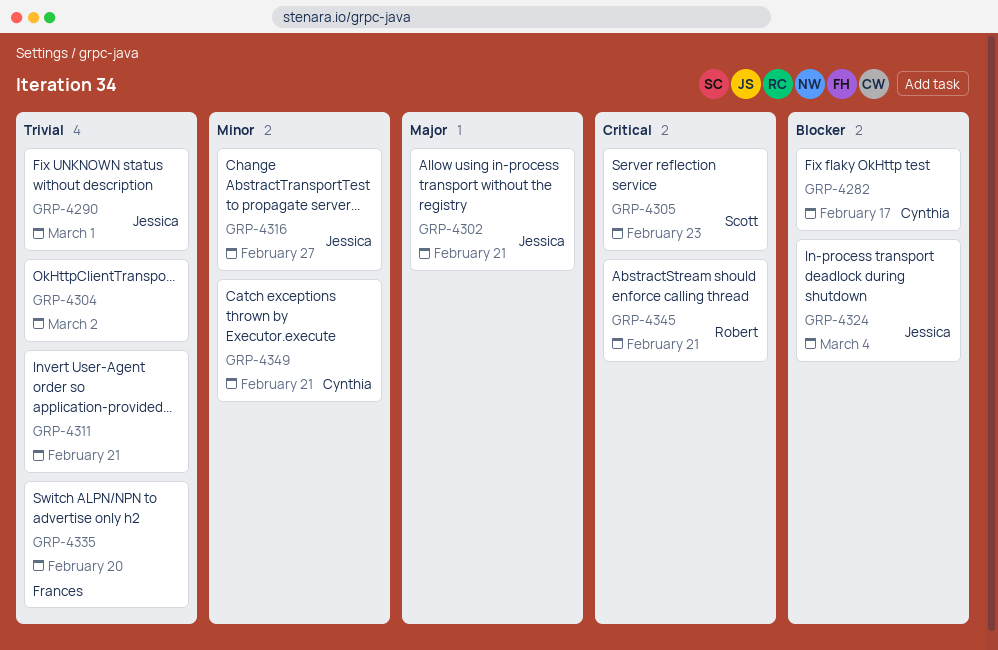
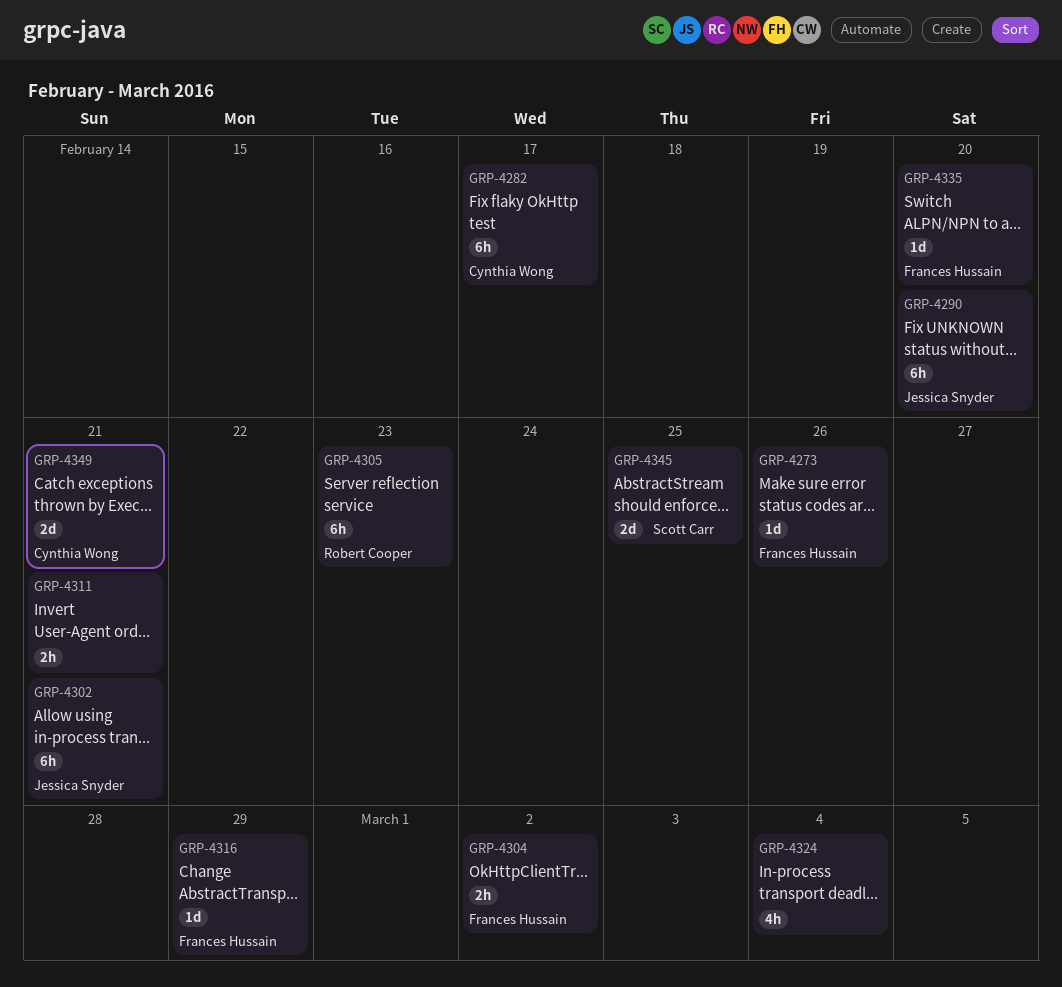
GRP-4273: none -> present
GRP-4290, due: Mar 1 -> Feb 20
GRP-4304, owner: none -> Frances Hussain
GRP-4305, owner: Scott Carr -> Robert Cooper
GRP-4316, owner: Jessica Snyder -> Frances Hussain
GRP-4316, due: Feb 27 -> Feb 29
GRP-4324, owner: Jessica Snyder -> none
GRP-4345, owner: Robert Cooper -> Scott Carr
GRP-4345, due: Feb 21 -> Feb 25

